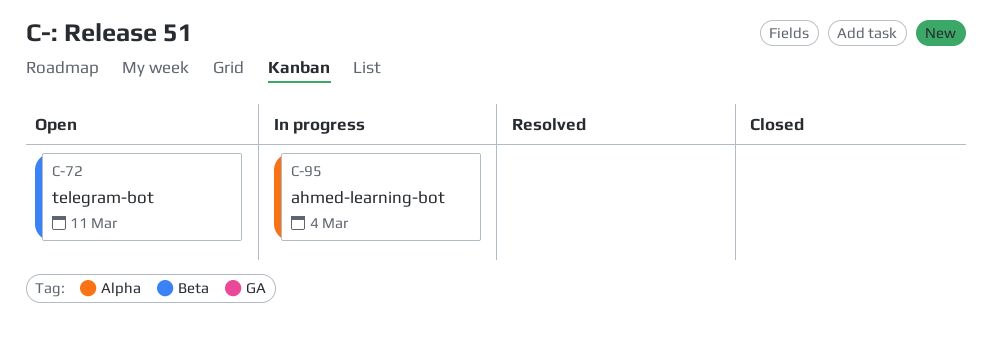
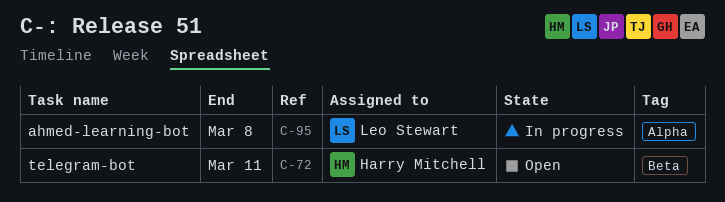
C-95, due: Mar 4 -> Mar 8

